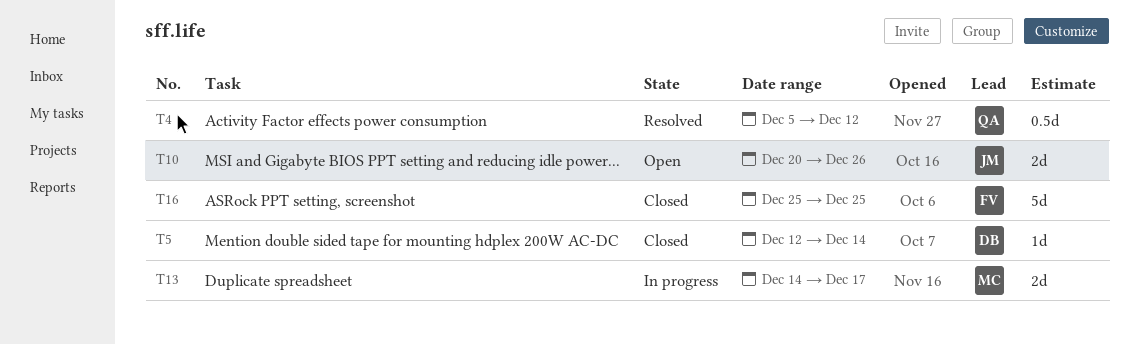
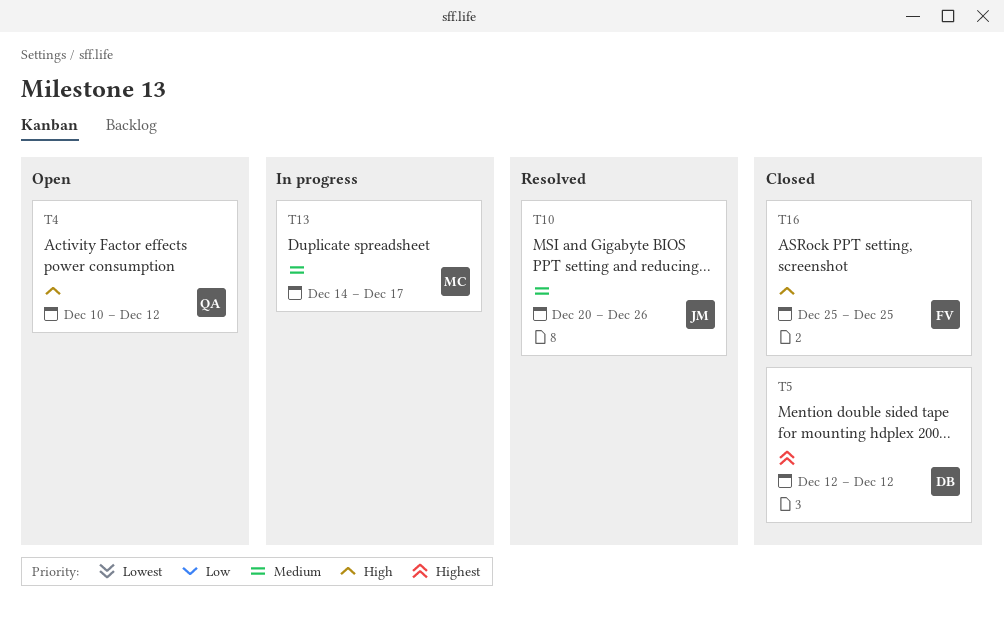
T4, status: Resolved -> Open
T4, start: Dec 5 -> Dec 10
T5, due: Dec 14 -> Dec 12
T10, status: Open -> Resolved

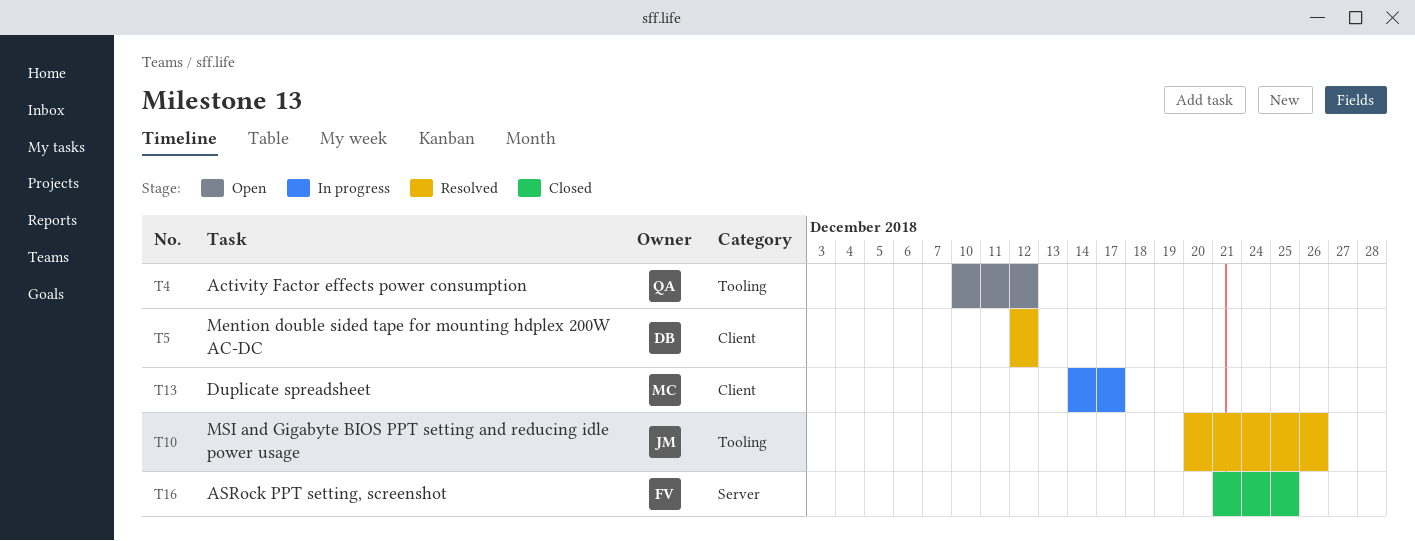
T5, status: Closed -> Resolved
T16, start: Dec 25 -> Dec 21

